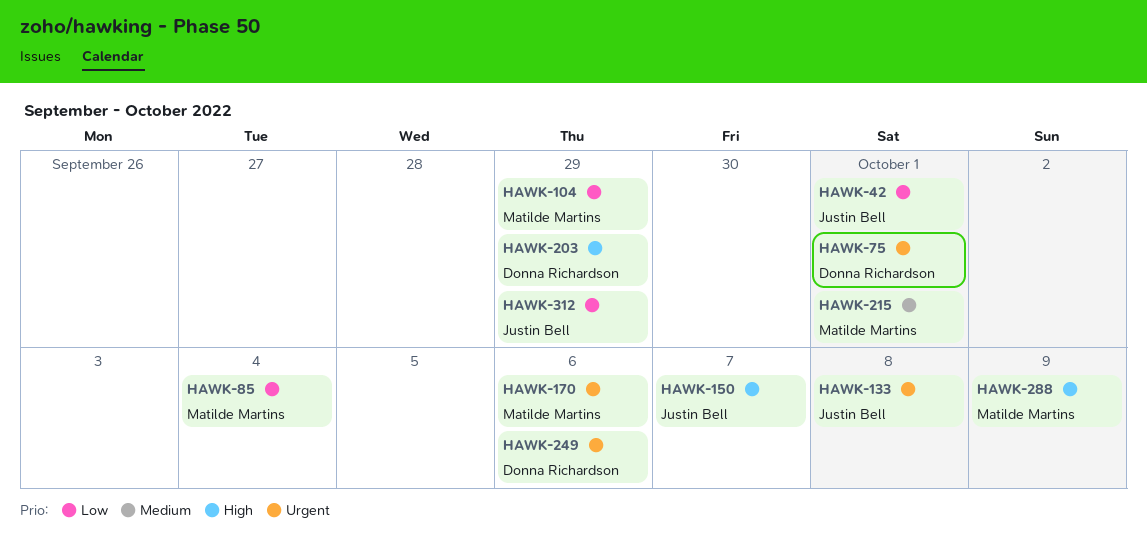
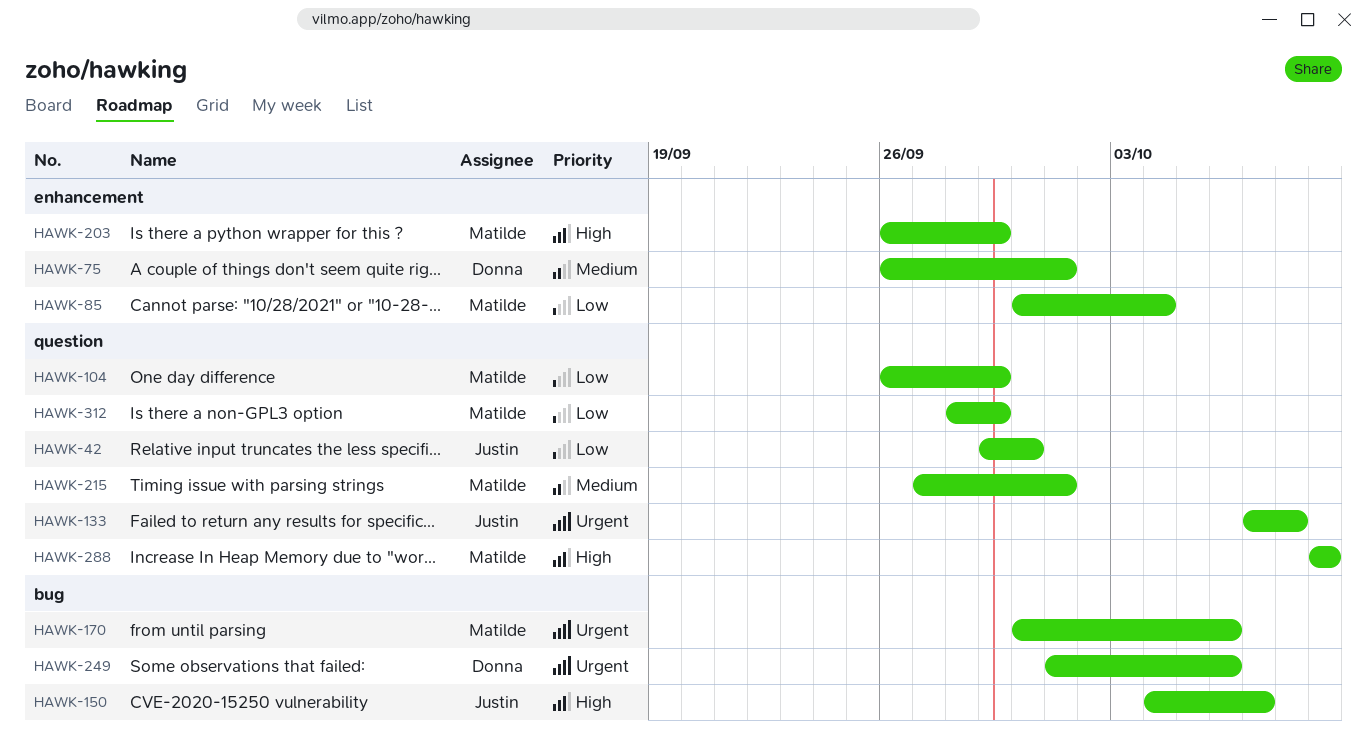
HAWK-42, due: Oct 1 -> Sep 30
HAWK-75, priority: Urgent -> Medium
HAWK-203, owner: Donna Richardson -> Matilde Martins
HAWK-312, owner: Justin Bell -> Matilde Martins

